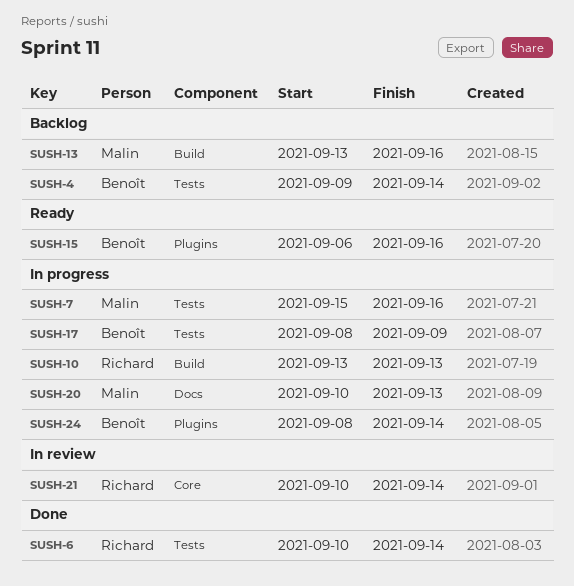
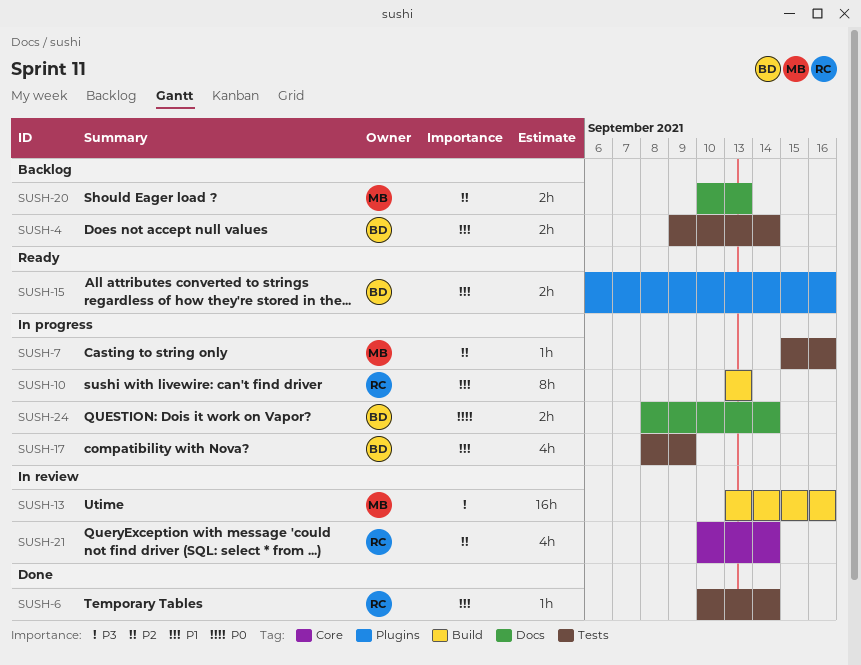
SUSH-13, status: Backlog -> In review
SUSH-20, status: In progress -> Backlog
SUSH-24, label: Plugins -> Docs

